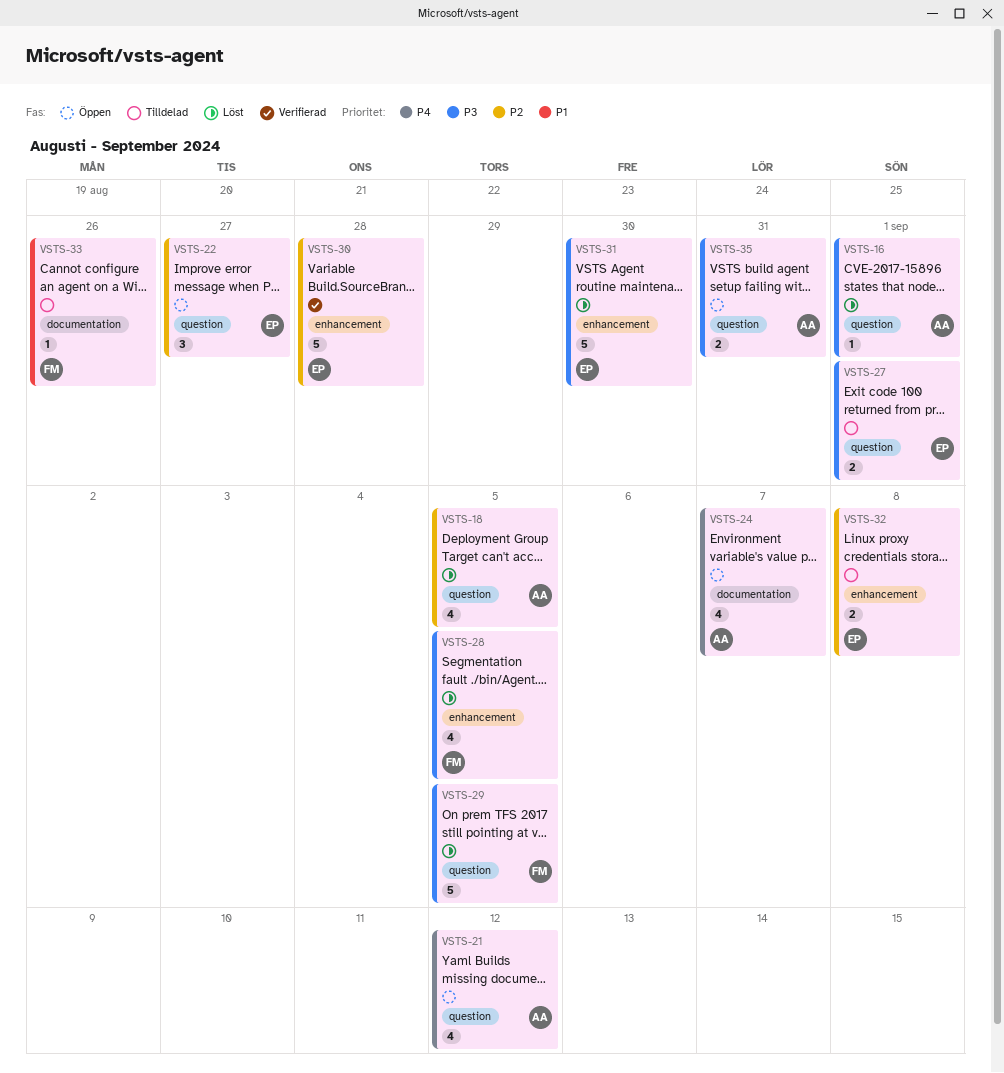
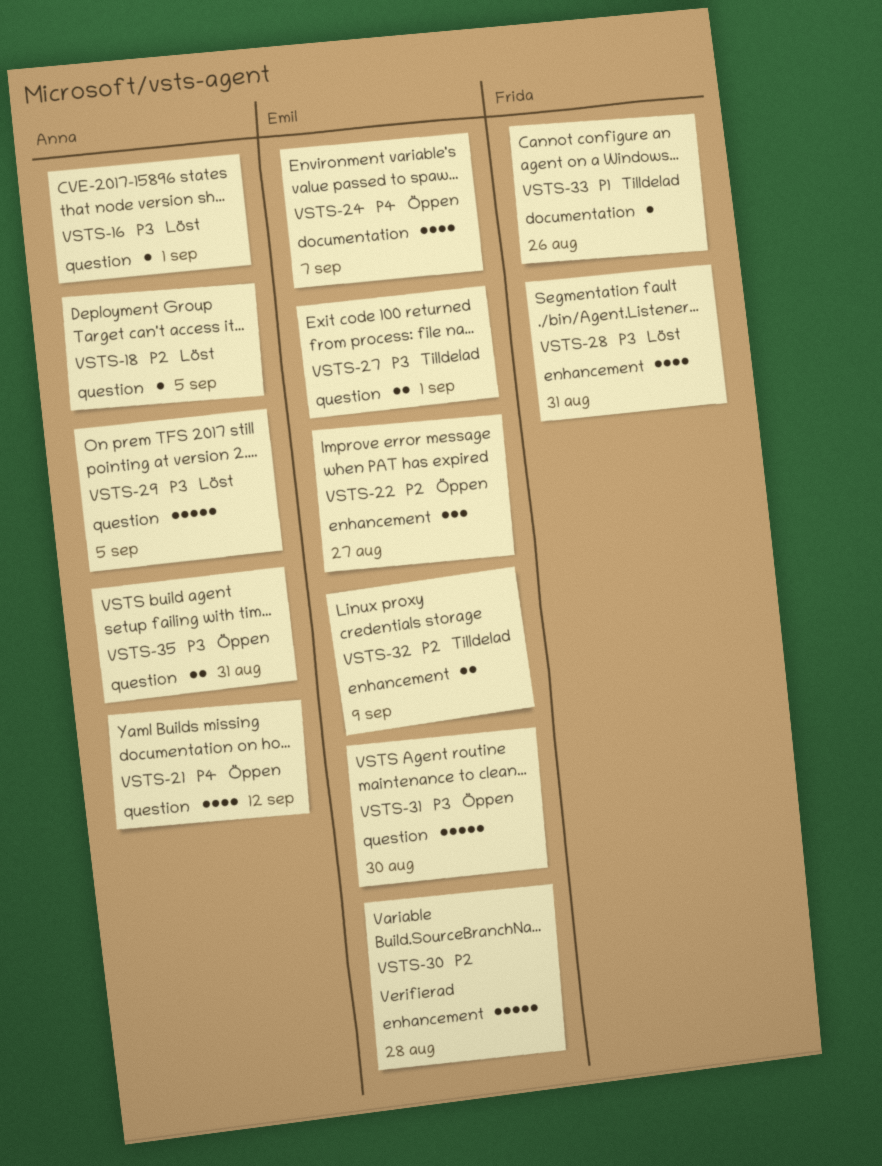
VSTS-18, estimate: 4 -> 1
VSTS-22, label: question -> enhancement
VSTS-24, owner: Anna -> Emil
VSTS-28, due: Sep 5 -> Aug 31
VSTS-29, owner: Frida -> Anna
VSTS-31, status: Löst -> Öppen
VSTS-31, label: enhancement -> question
VSTS-32, due: Sep 8 -> Sep 9

